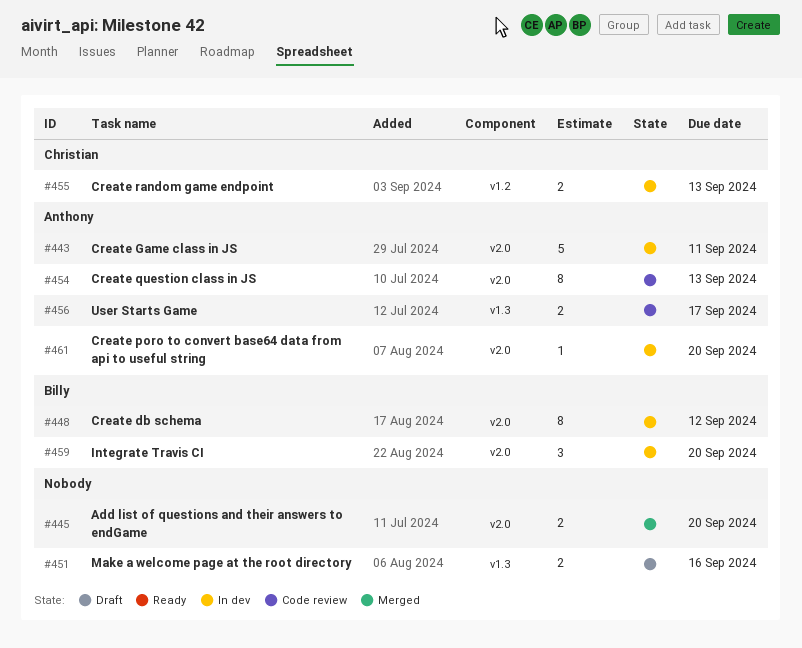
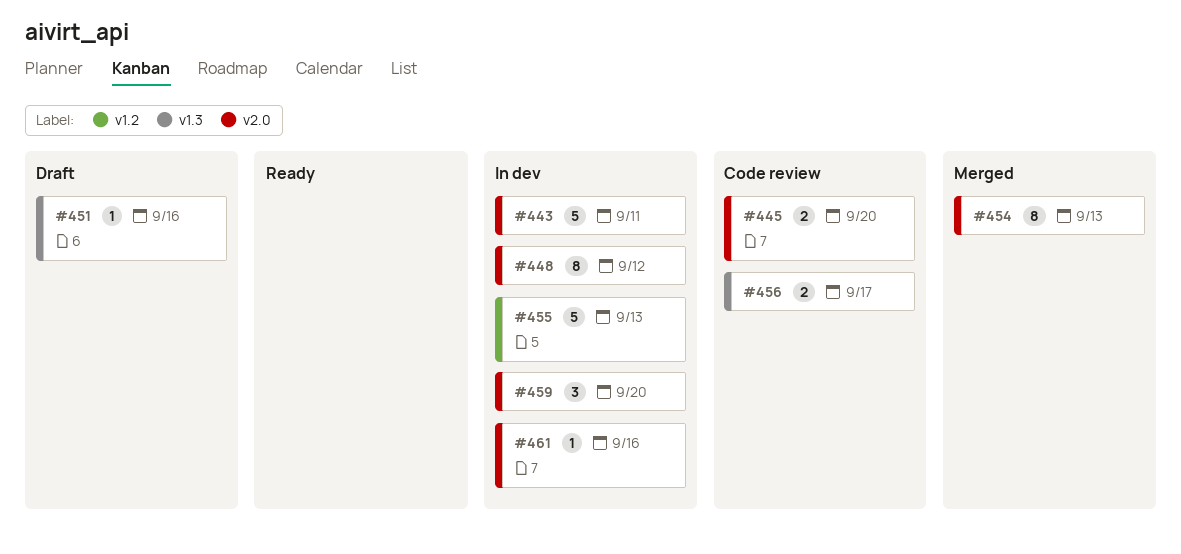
#445, status: Merged -> Code review
#451, estimate: 2 -> 1
#454, status: Code review -> Merged
#455, estimate: 2 -> 5
#461, due: Sep 20 -> Sep 16

